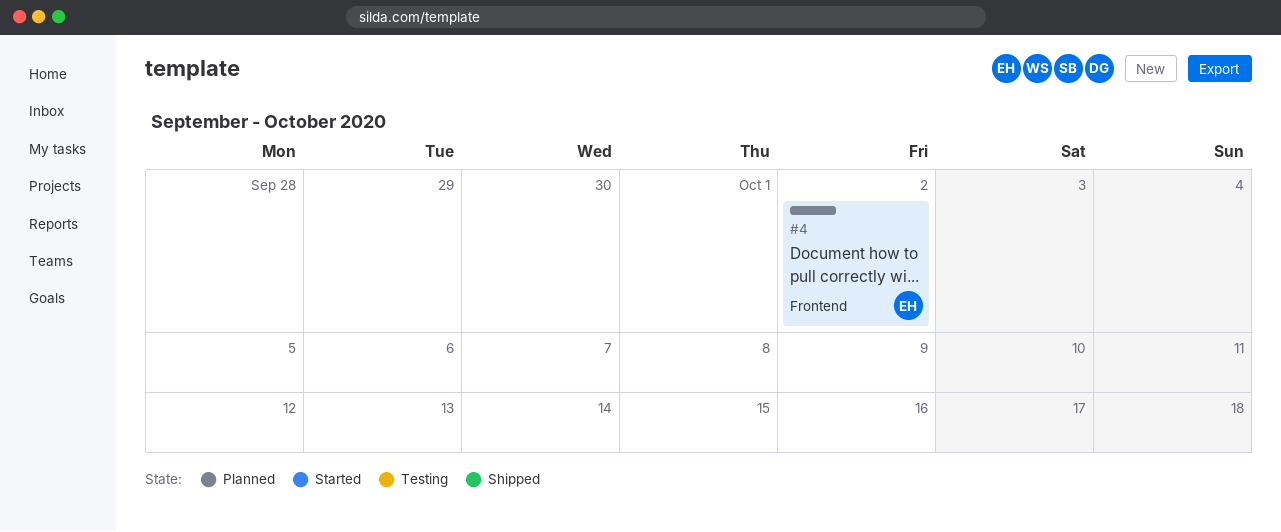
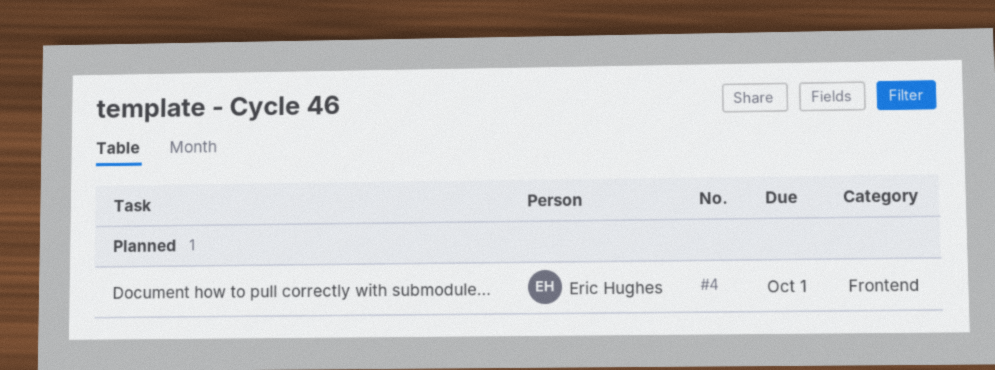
#4, due: Oct 2 -> Oct 1

